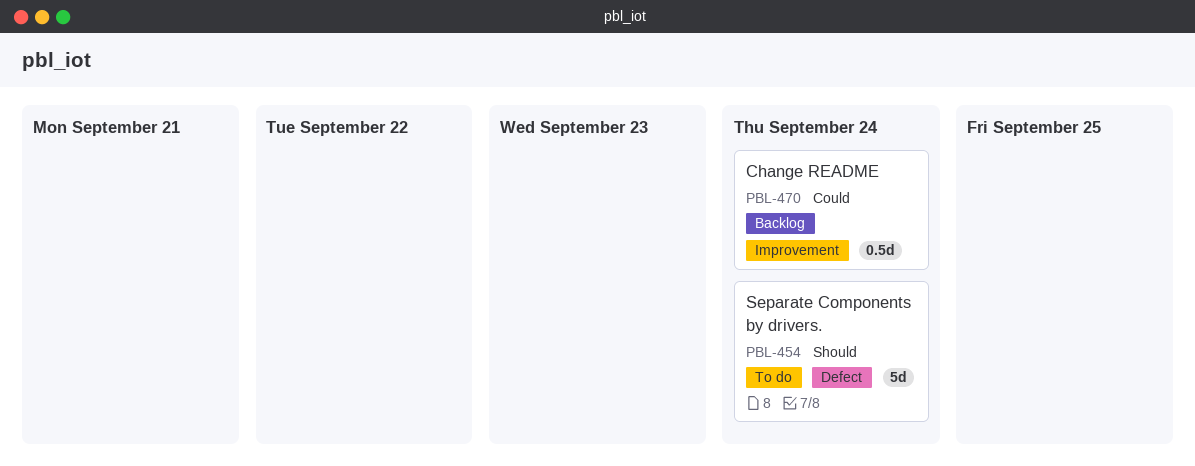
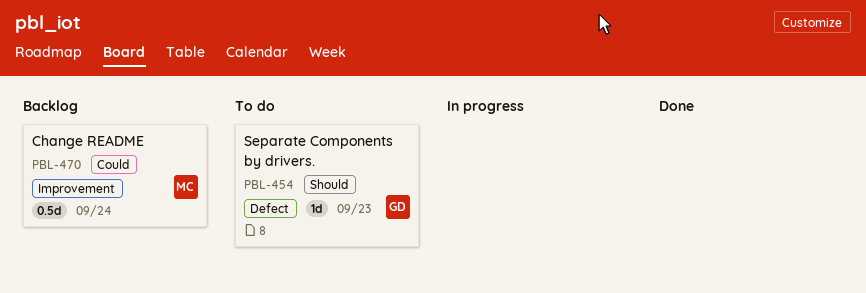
PBL-454, estimate: 5d -> 1d
PBL-454, due: Sep 24 -> Sep 23

